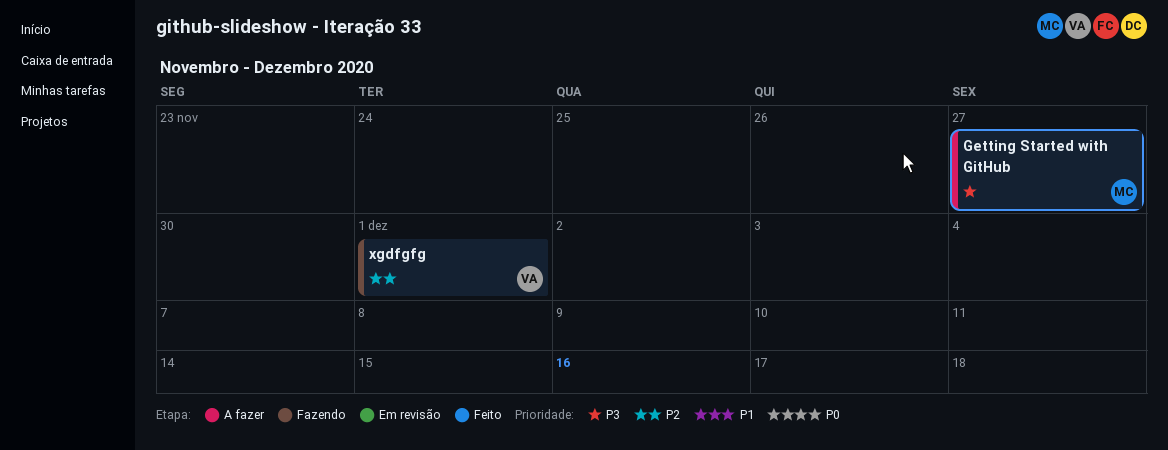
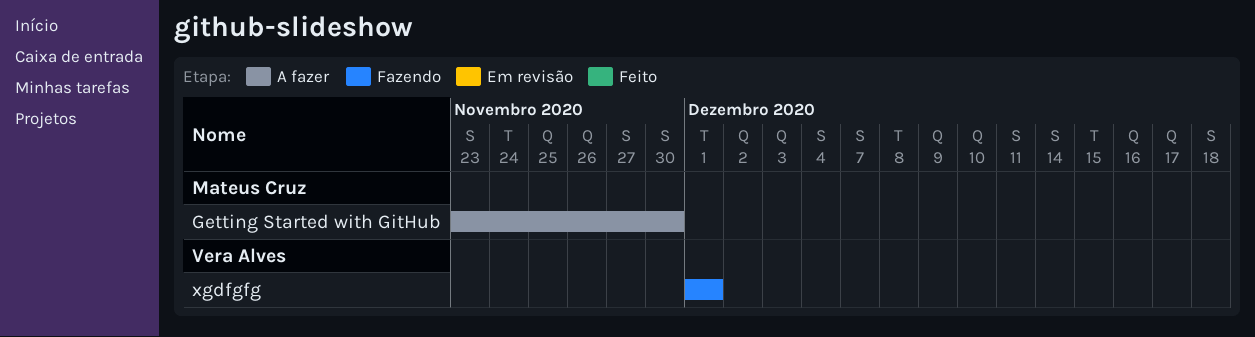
Getting Started with GitHub, due: Nov 27 -> Nov 30

